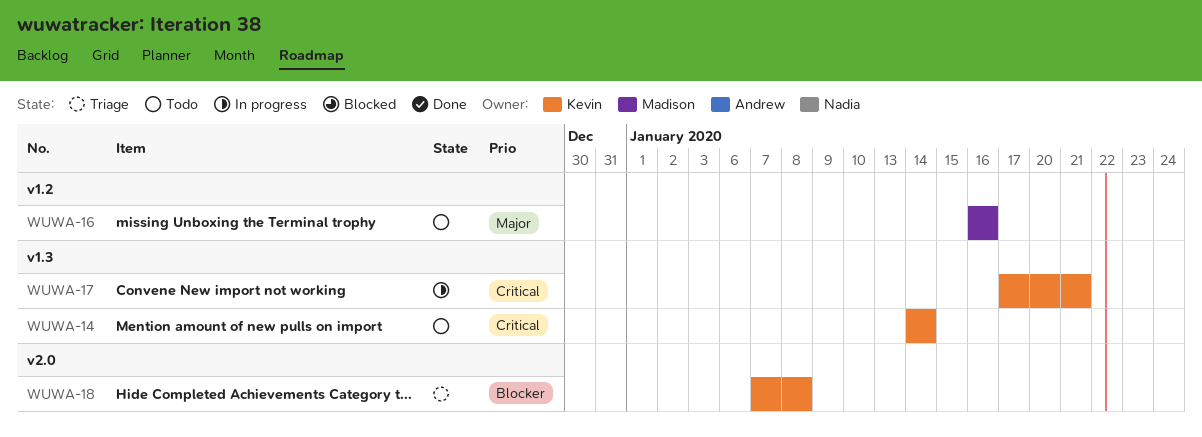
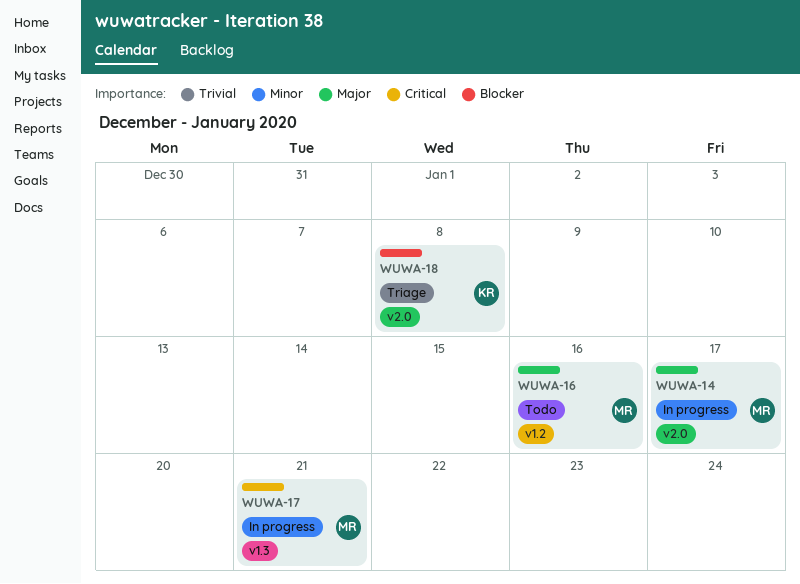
WUWA-14, status: Todo -> In progress
WUWA-14, owner: Kevin -> Madison
WUWA-14, priority: Critical -> Major
WUWA-14, label: v1.3 -> v2.0
WUWA-14, due: Jan 14 -> Jan 17
WUWA-17, owner: Kevin -> Madison

